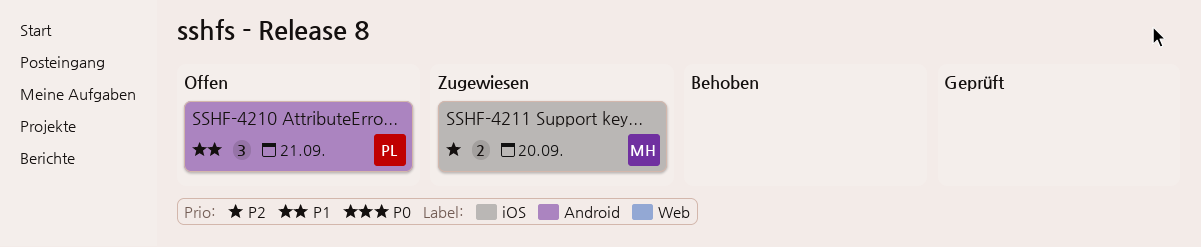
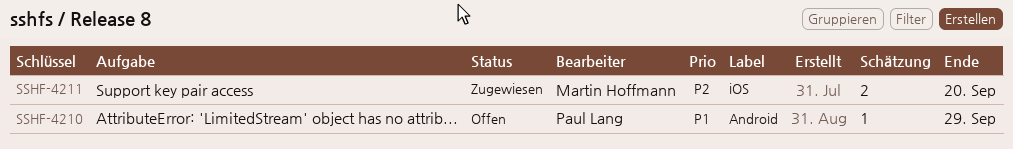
SSHF-4210, estimate: 3 -> 1
SSHF-4210, due: Sep 21 -> Sep 29

